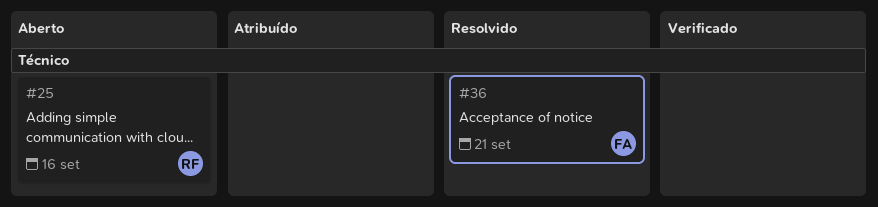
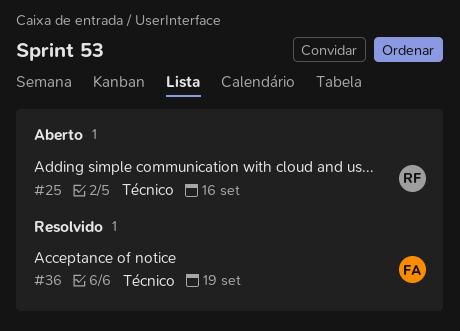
#36, due: Sep 21 -> Sep 19

